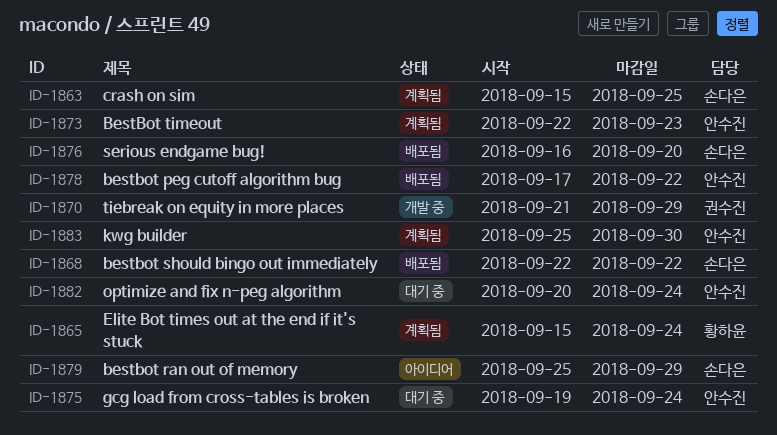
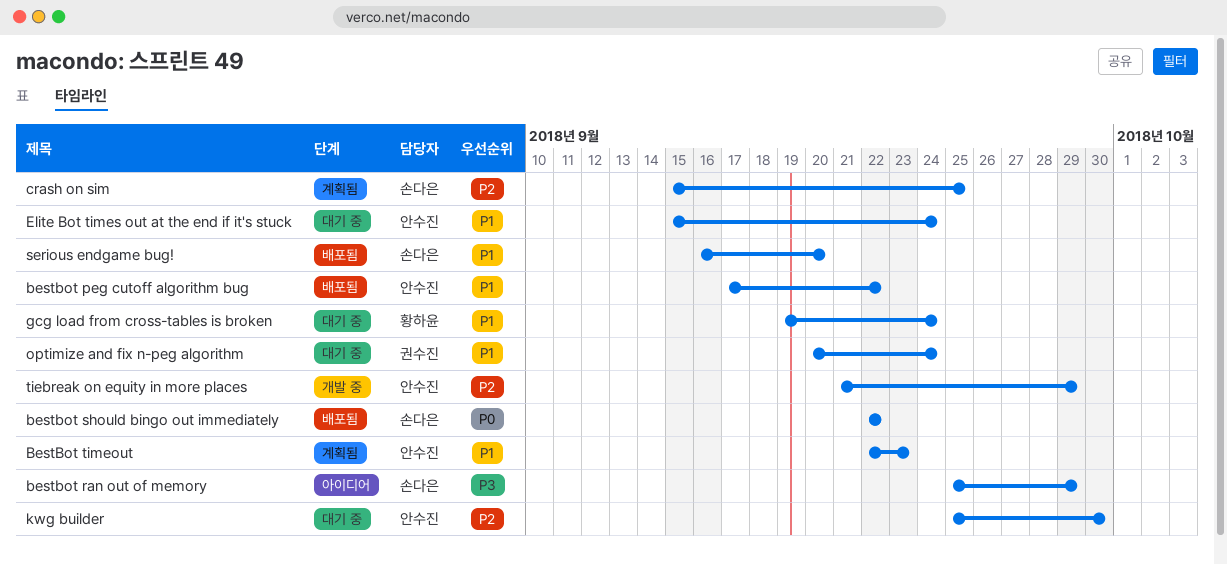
Elite Bot times out at the end if it's stuck, status: 계획됨 -> 대기 중
Elite Bot times out at the end if it's stuck, owner: 황하윤 -> 안수진
gcg load from cross-tables is broken, owner: 안수진 -> 황하윤
kwg builder, status: 계획됨 -> 대기 중
optimize and fix n-peg algorithm, owner: 안수진 -> 권수진
tiebreak on equity in more places, owner: 권수진 -> 안수진

